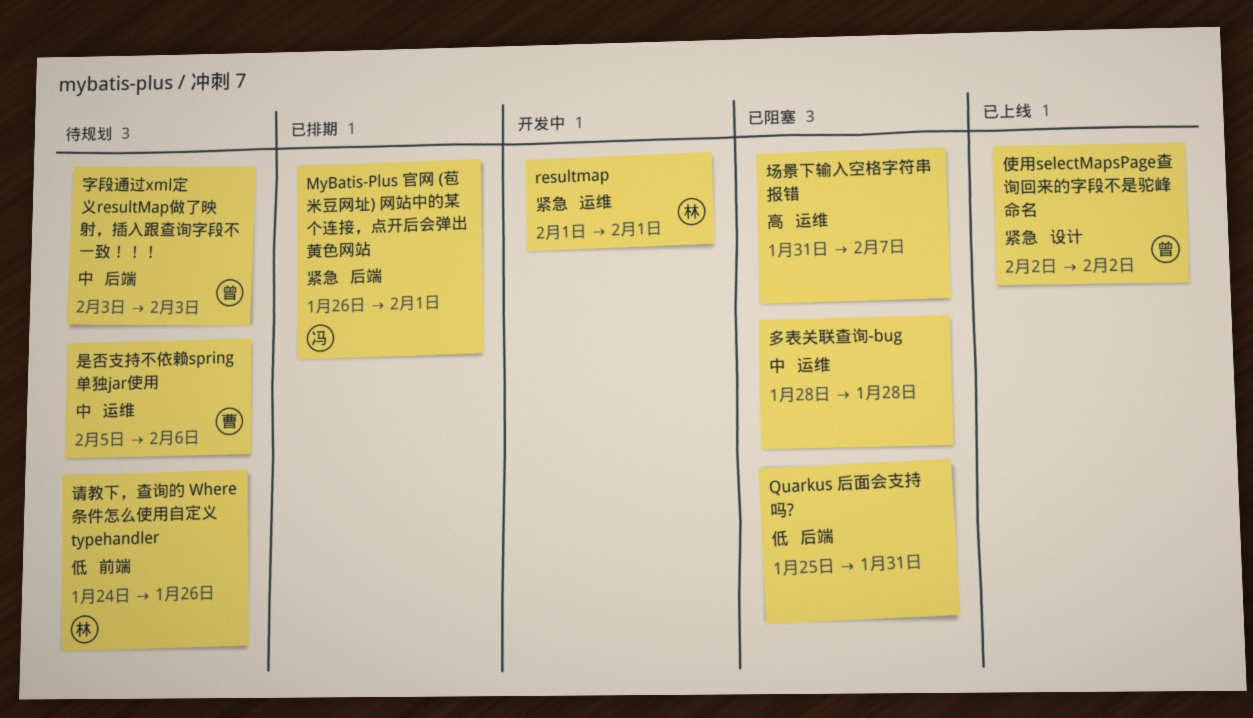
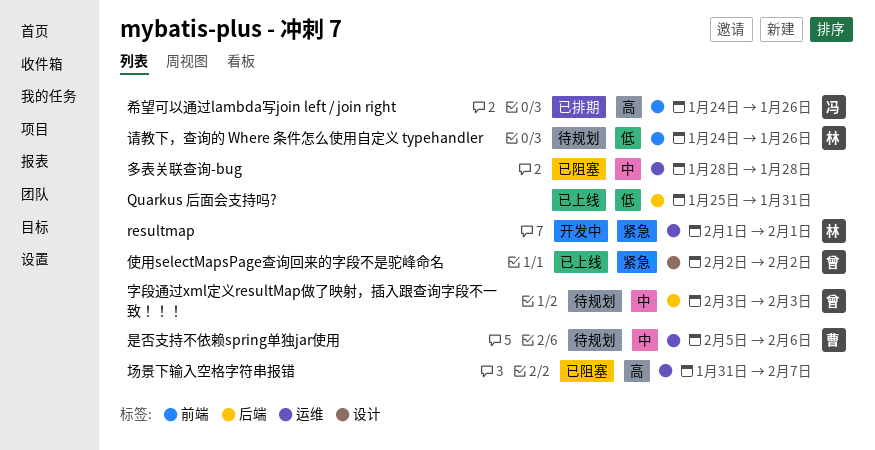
MyBatis-Plus 官网 (苞米豆网址) 网站中的某个连接，点开后会弹出黄色网站: present -> none
Quarkus 后面会支持吗?, status: 已阻塞 -> 已上线
希望可以通过lambda写join left / join right: none -> present

